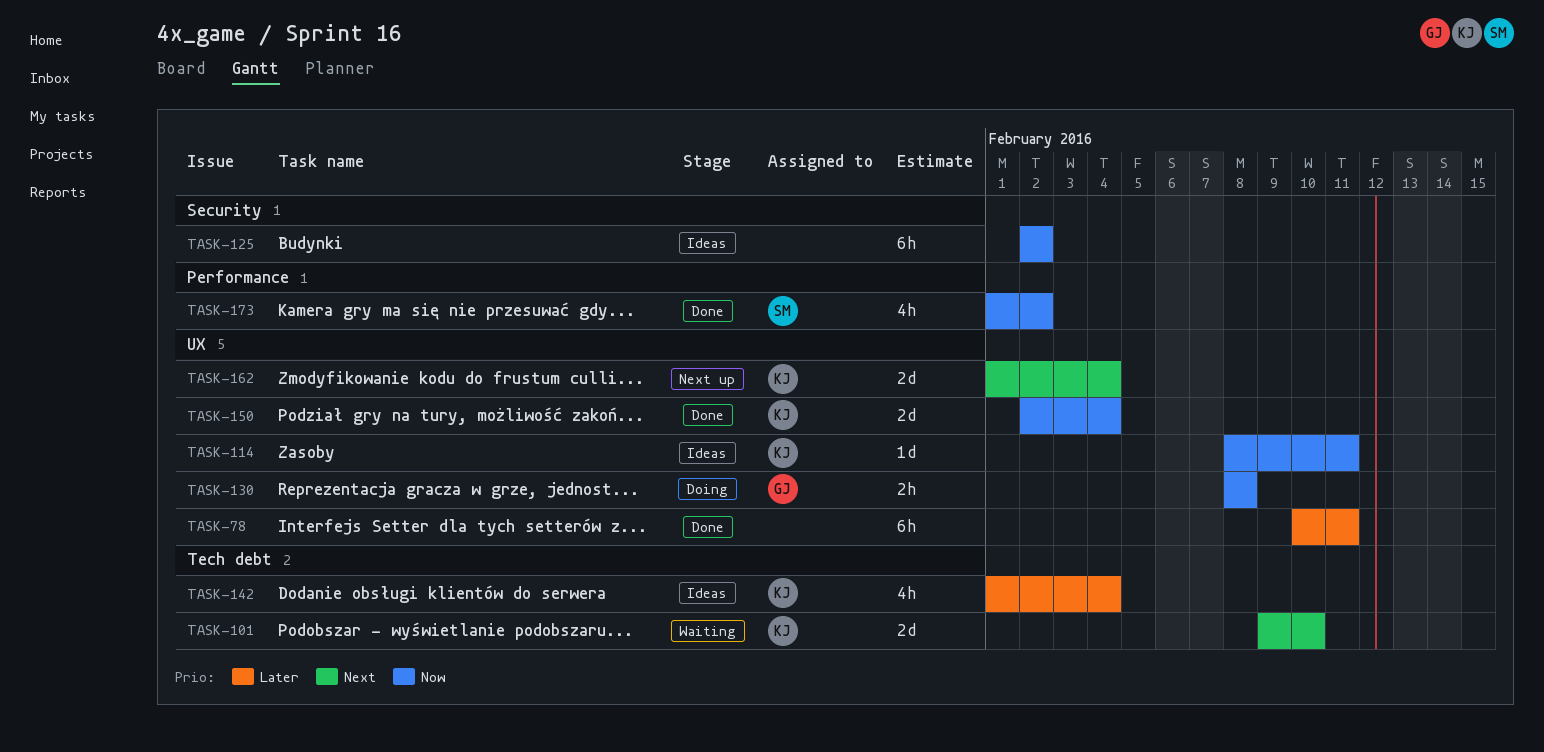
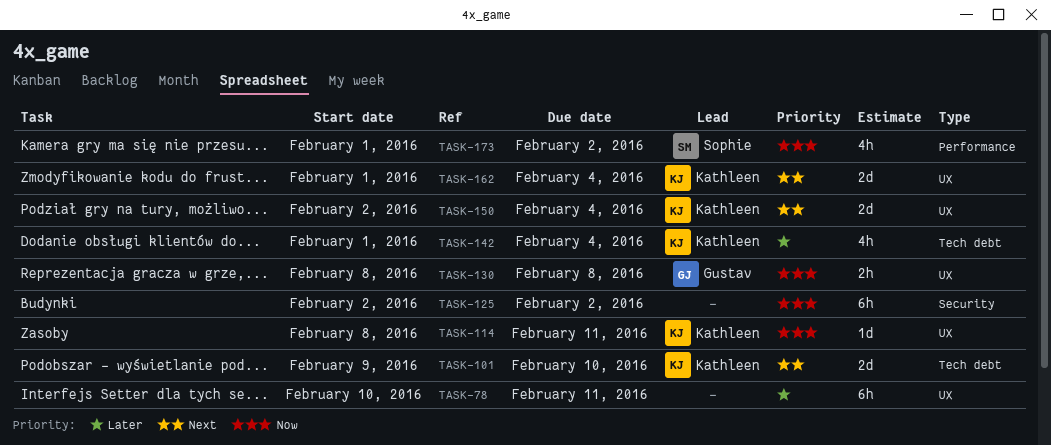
TASK-150, priority: Now -> Next

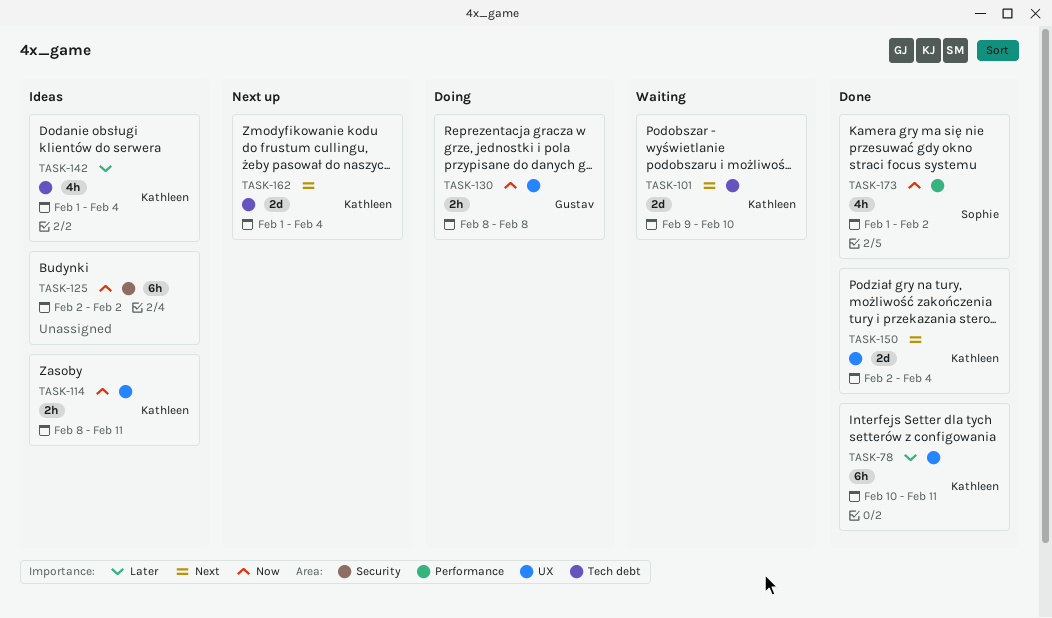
TASK-78, owner: none -> Kathleen
TASK-114, estimate: 1d -> 2h
TASK-162, label: UX -> Tech debt

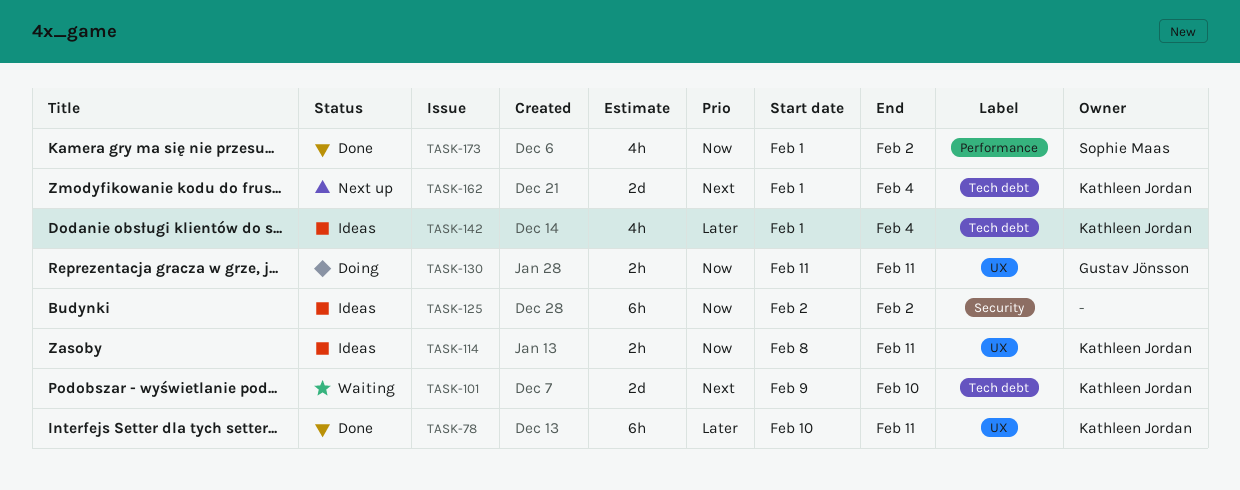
TASK-130, start: Feb 8 -> Feb 11
TASK-130, due: Feb 8 -> Feb 11
TASK-150: present -> none

